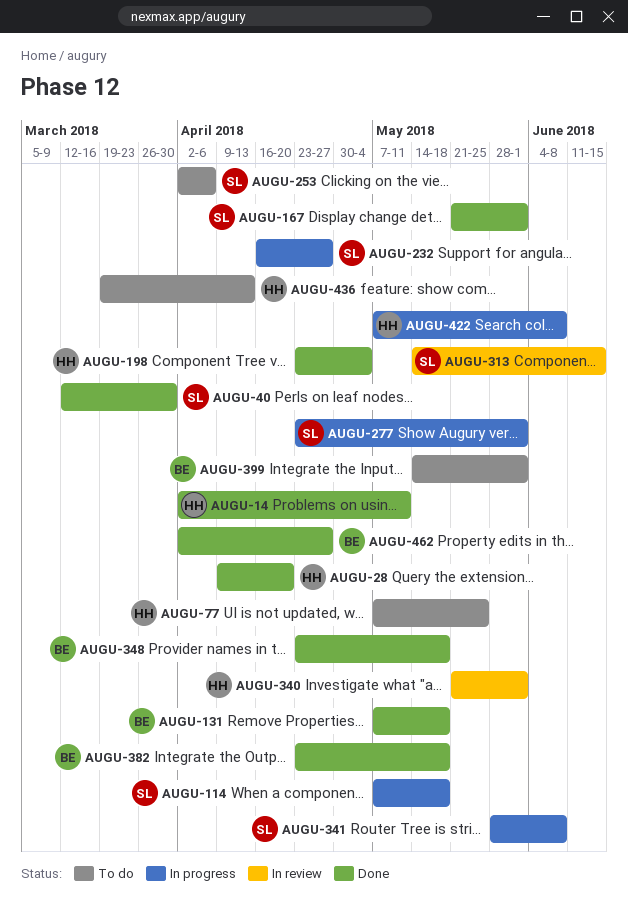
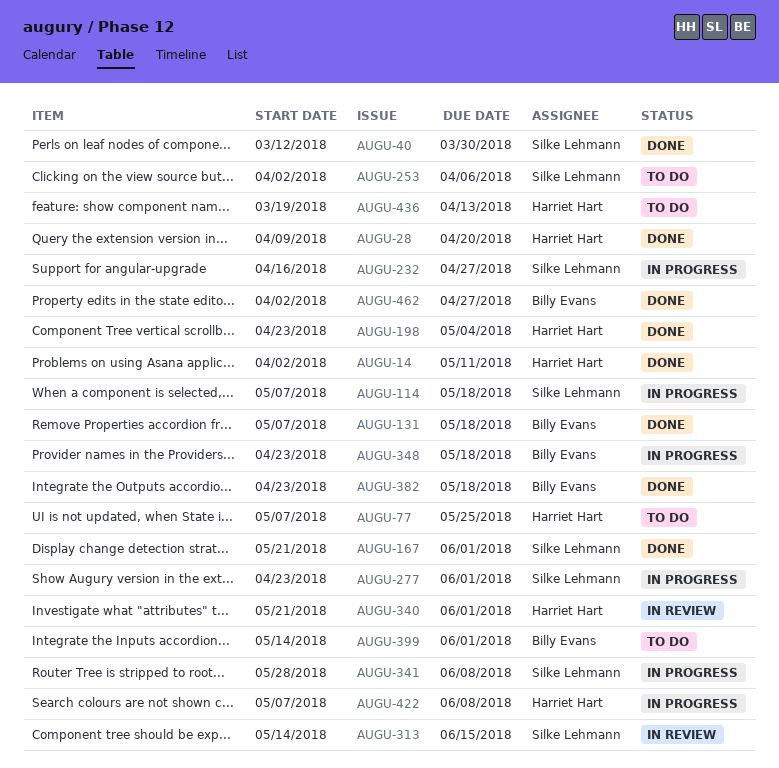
AUGU-348, status: Done -> In progress

